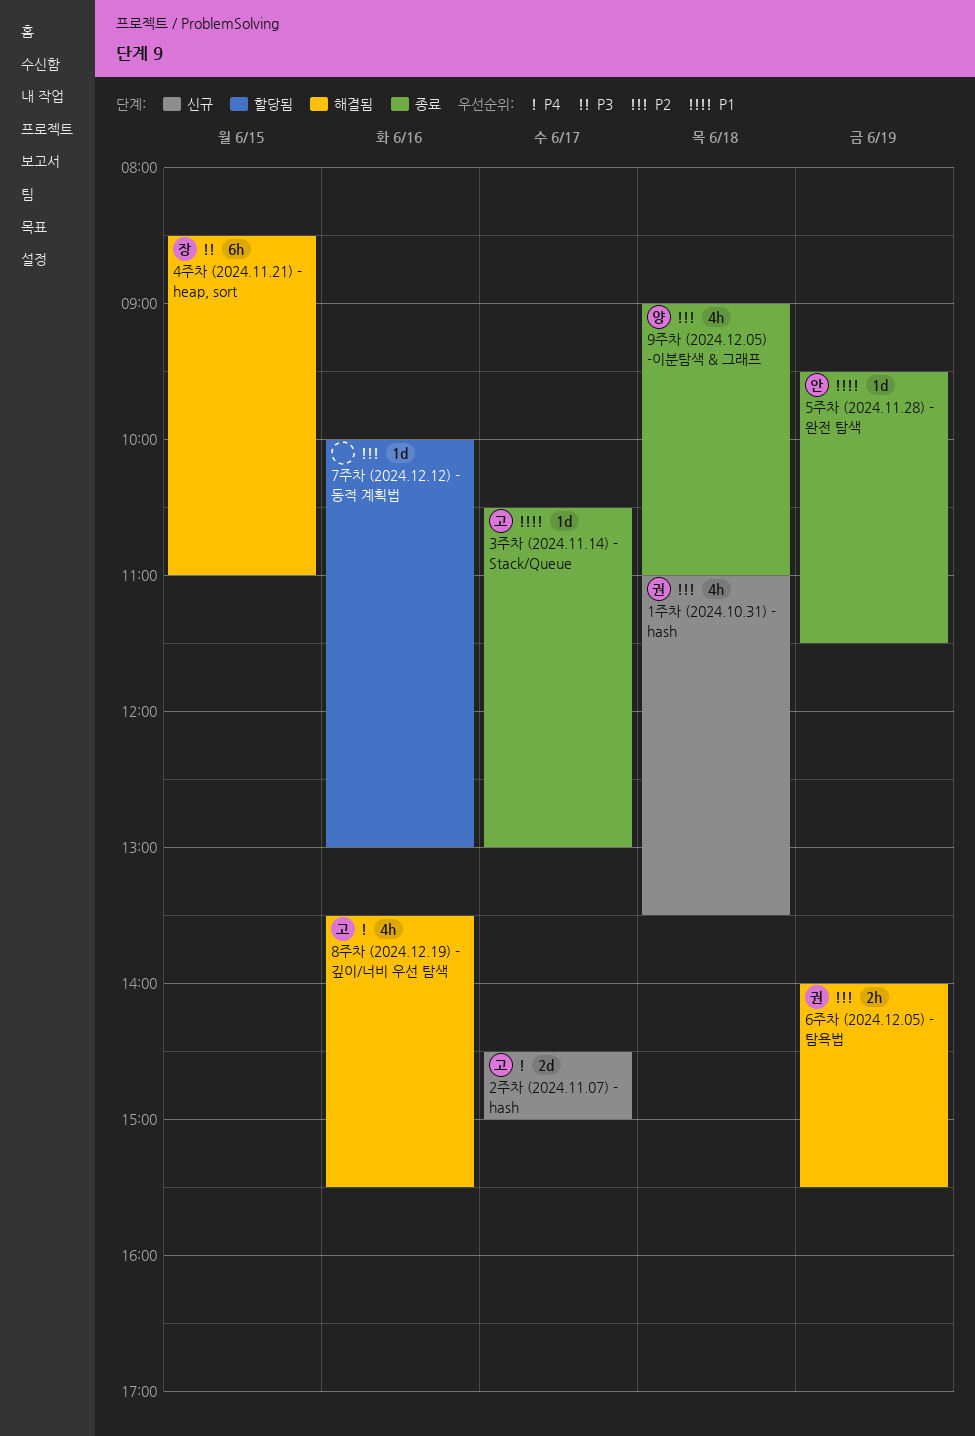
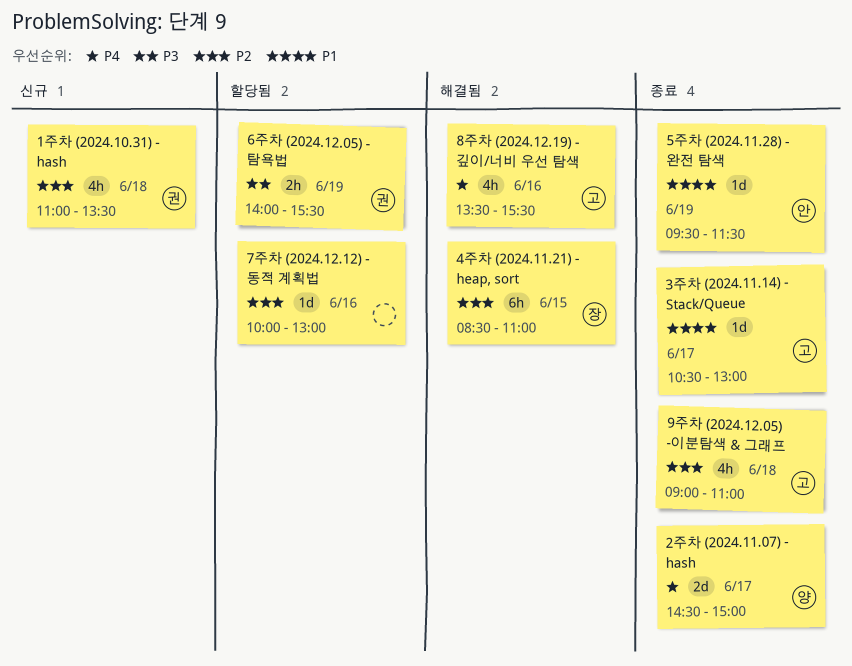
2주차 (2024.11.07) - hash, status: 신규 -> 종료
2주차 (2024.11.07) - hash, owner: 고 -> 양
4주차 (2024.11.21) - heap, sort, priority: P3 -> P2
6주차 (2024.12.05) - 탐욕법, status: 해결됨 -> 할당됨
6주차 (2024.12.05) - 탐욕법, priority: P2 -> P3
9주차 (2024.12.05) -이분탐색 & 그래프, owner: 양 -> 고

